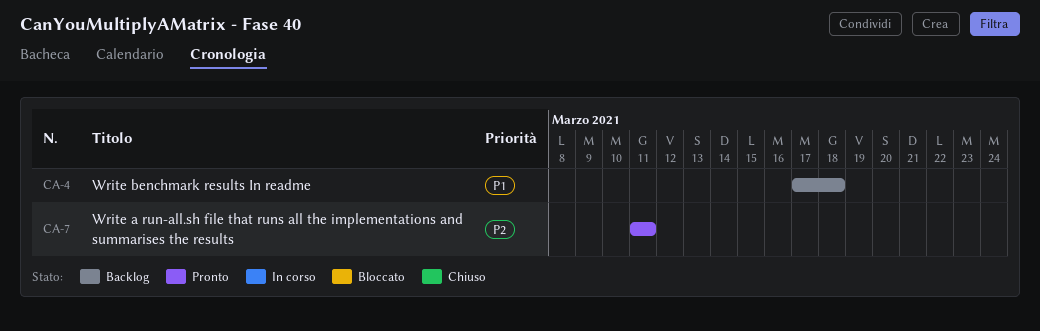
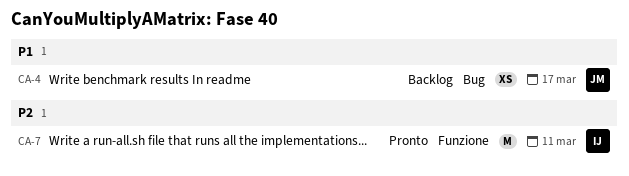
CA-4, due: Mar 18 -> Mar 17

